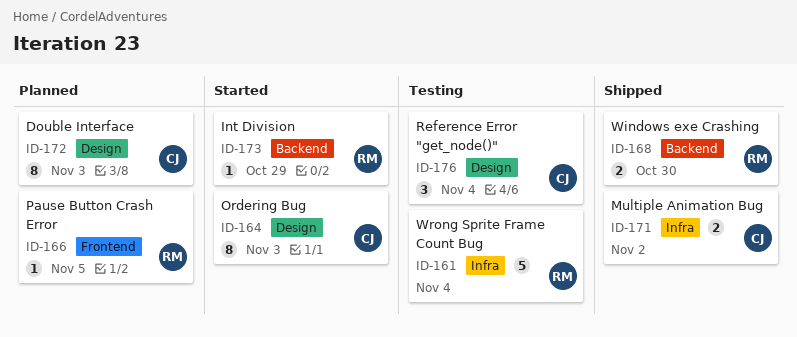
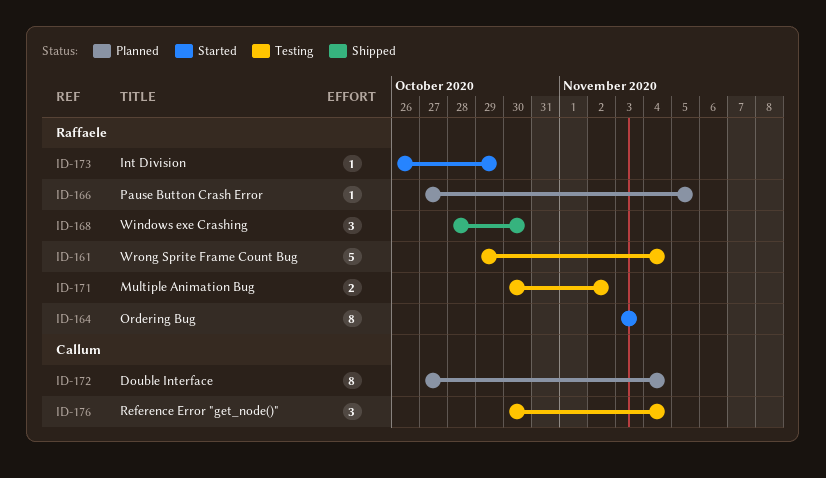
ID-164, owner: Callum -> Raffaele
ID-168, estimate: 2 -> 3
ID-171, status: Shipped -> Testing
ID-171, owner: Callum -> Raffaele
ID-172, due: Nov 3 -> Nov 4

